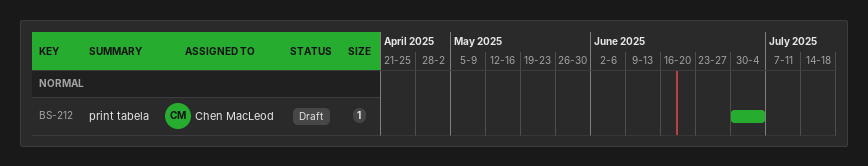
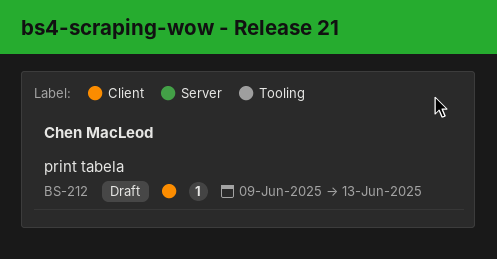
BS-212, start: Jun 30 -> Jun 9
BS-212, due: Jul 4 -> Jun 13

